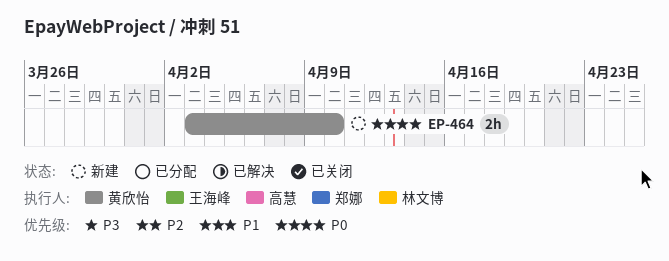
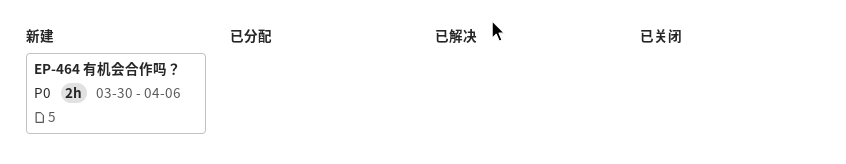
EP-464, start: Apr 3 -> Mar 30
EP-464, due: Apr 10 -> Apr 6

